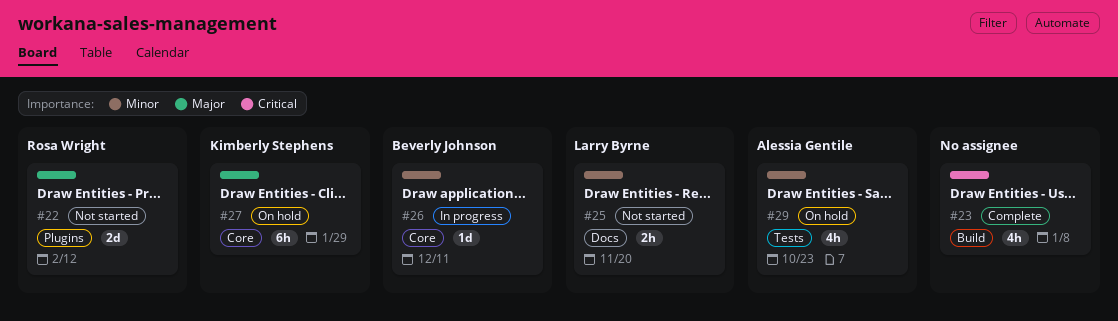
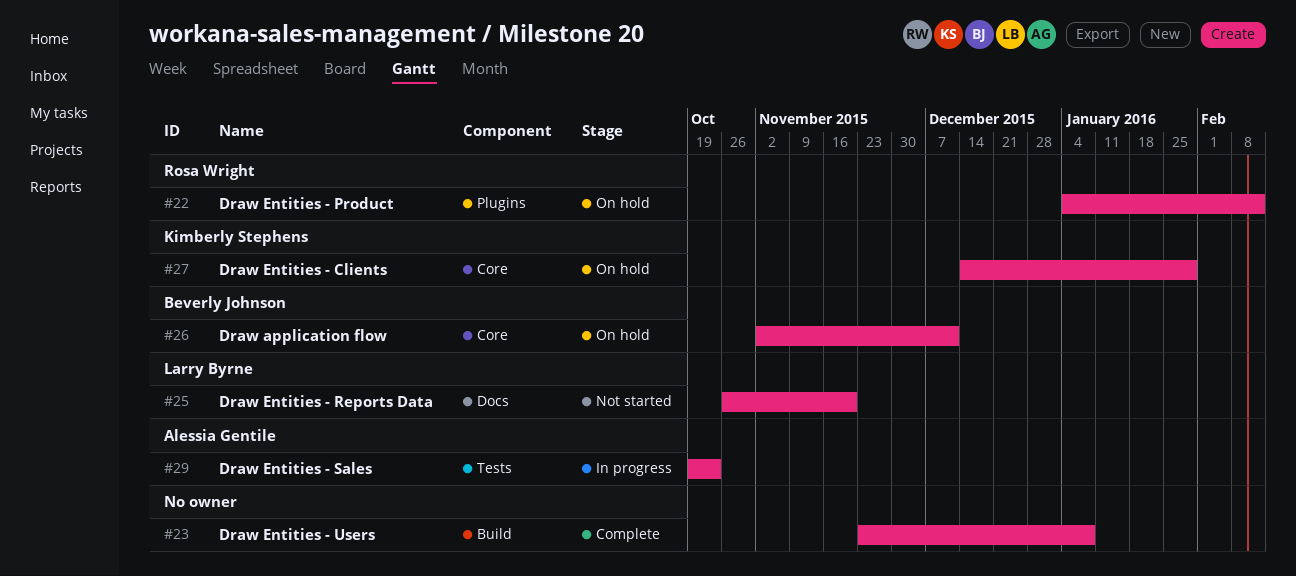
#22, status: Not started -> On hold
#26, status: In progress -> On hold
#29, status: On hold -> In progress

